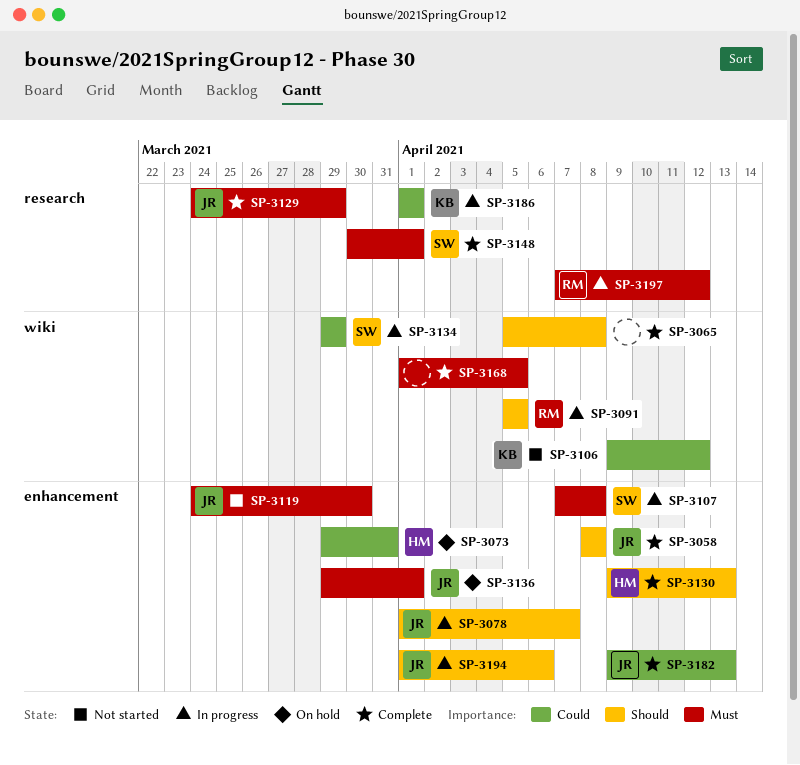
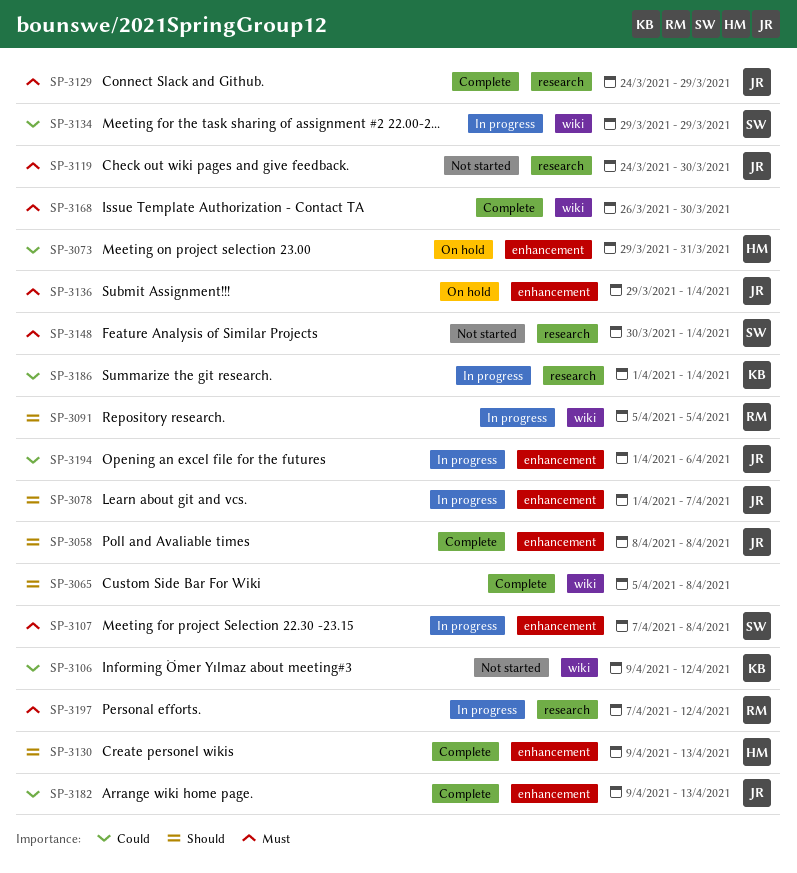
SP-3119, label: enhancement -> research
SP-3148, status: Complete -> Not started
SP-3168, start: Apr 1 -> Mar 26
SP-3168, due: Apr 5 -> Mar 30
SP-3194, priority: Should -> Could

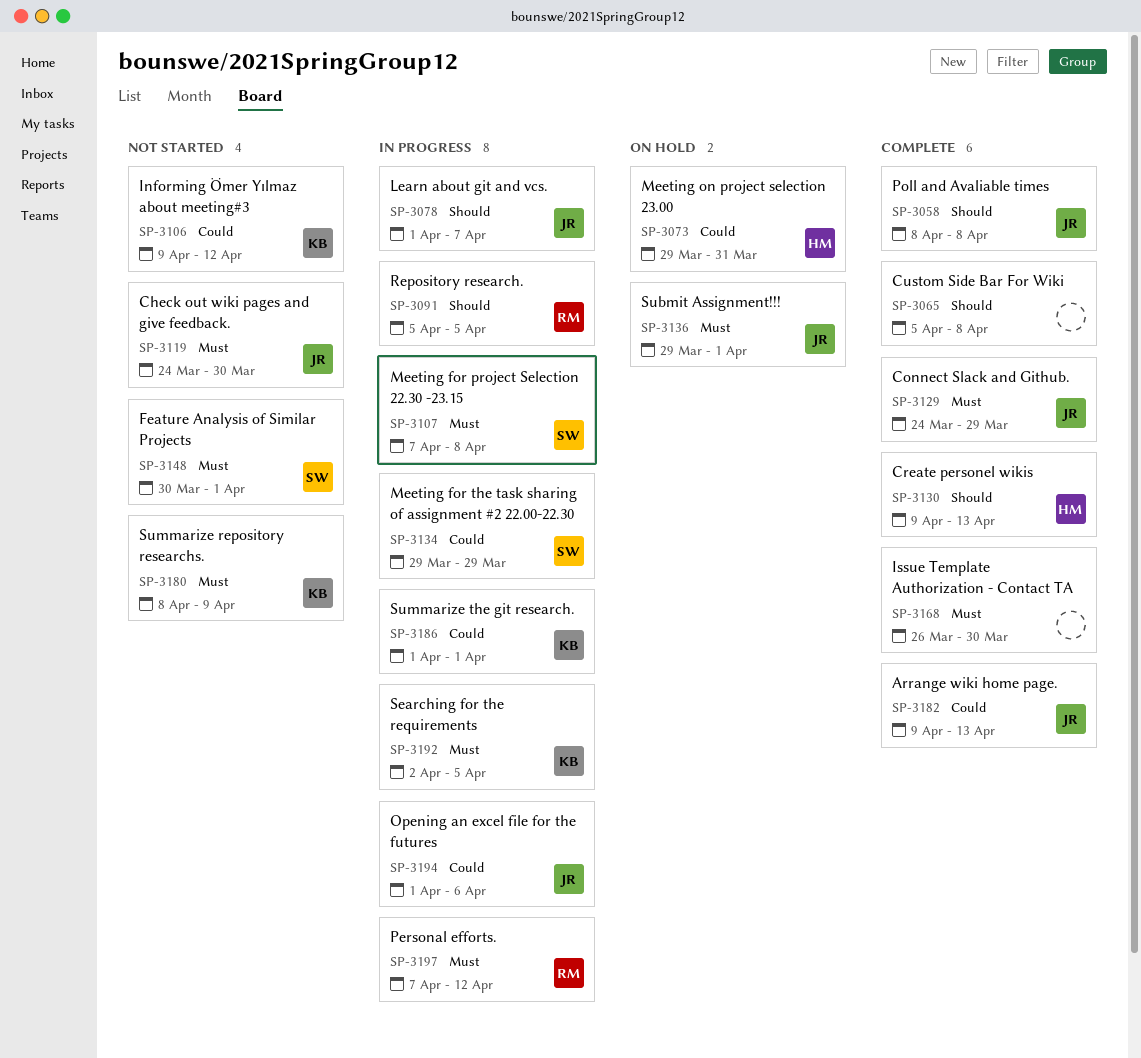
SP-3180: none -> present
SP-3192: none -> present

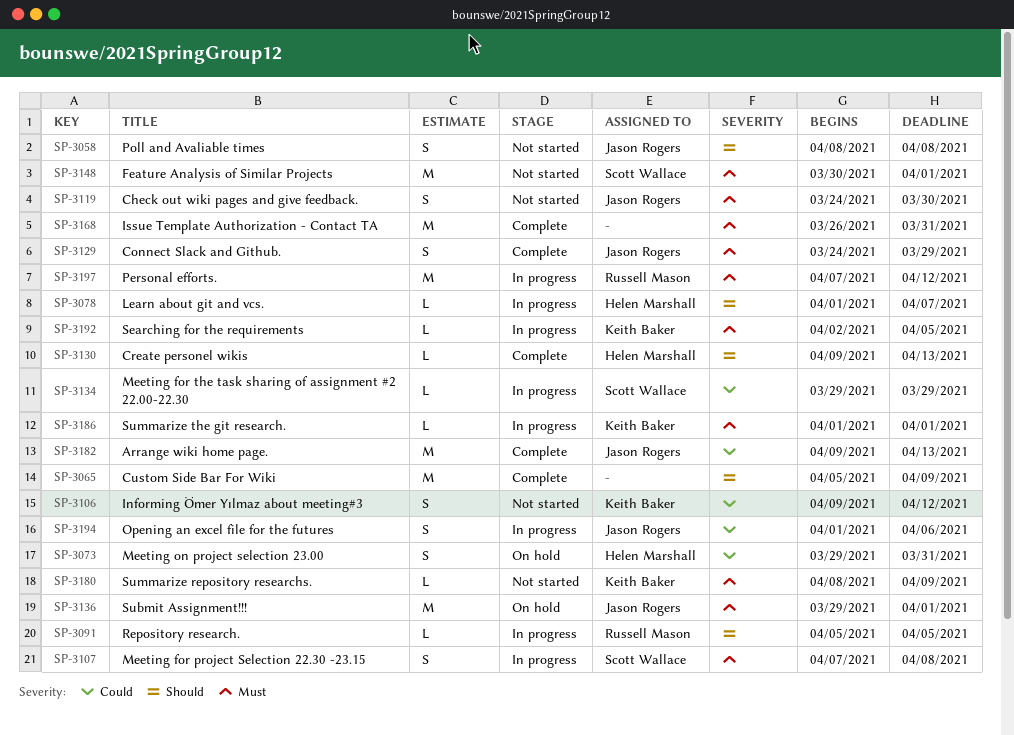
SP-3058, status: Complete -> Not started
SP-3065, due: Apr 8 -> Apr 9
SP-3078, owner: Jason Rogers -> Helen Marshall
SP-3168, due: Mar 30 -> Mar 31
SP-3186, priority: Could -> Must

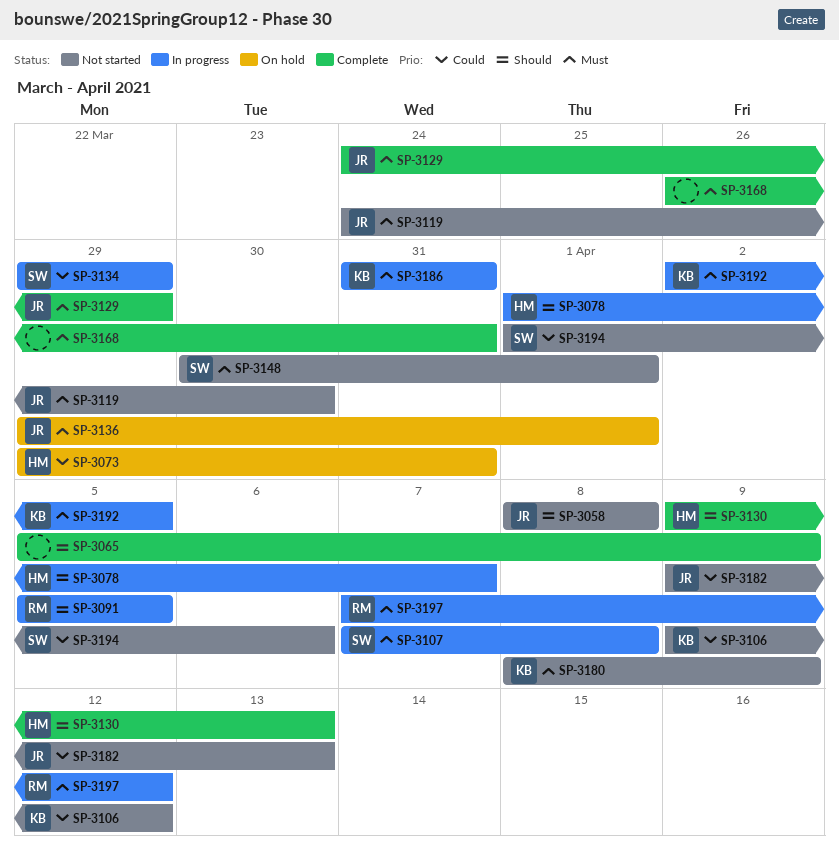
SP-3182, status: Complete -> Not started
SP-3186, start: Apr 1 -> Mar 31
SP-3186, due: Apr 1 -> Mar 31
SP-3194, status: In progress -> Not started
SP-3194, owner: Jason Rogers -> Scott Wallace

